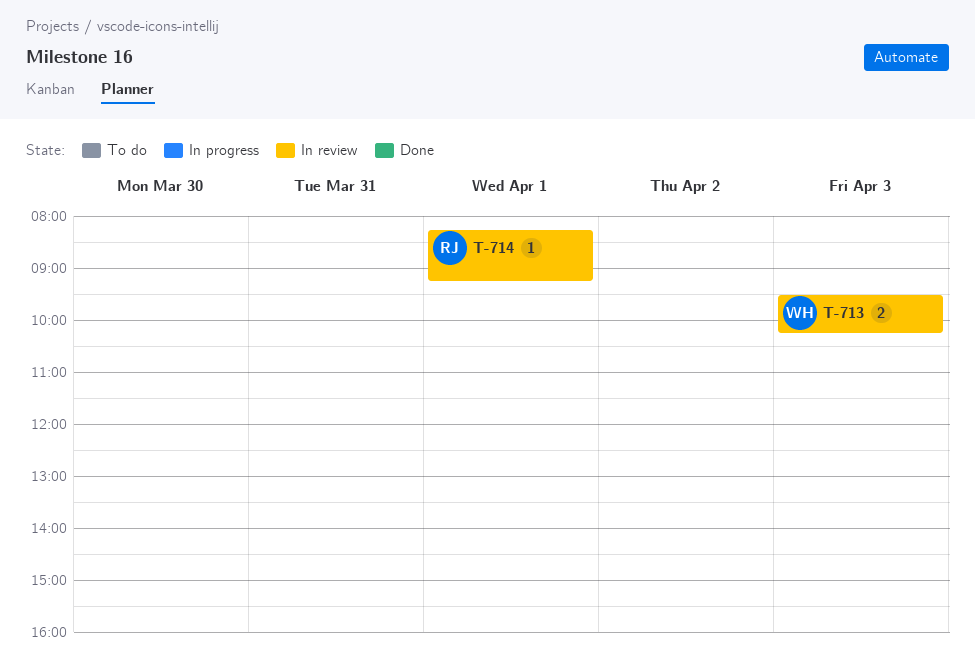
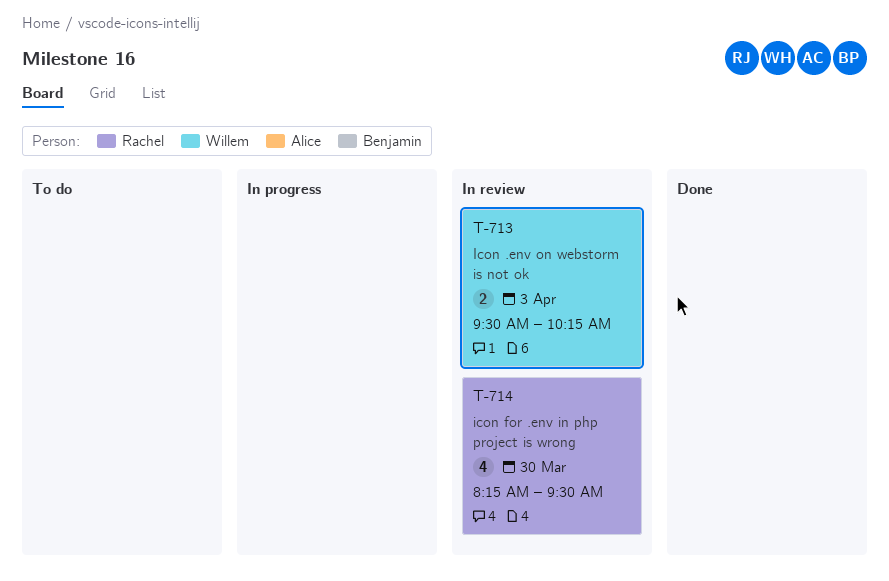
T-714, estimate: 1 -> 4
T-714, day: Apr 1 -> Mar 30
T-714, ends: 09:15 -> 09:30

